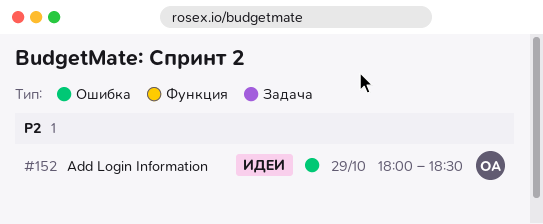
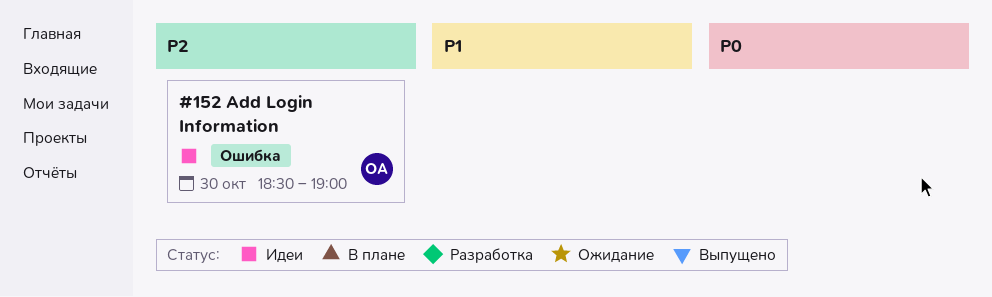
#152, day: Oct 29 -> Oct 30
#152, begins: 18:00 -> 18:30
#152, ends: 18:30 -> 19:00

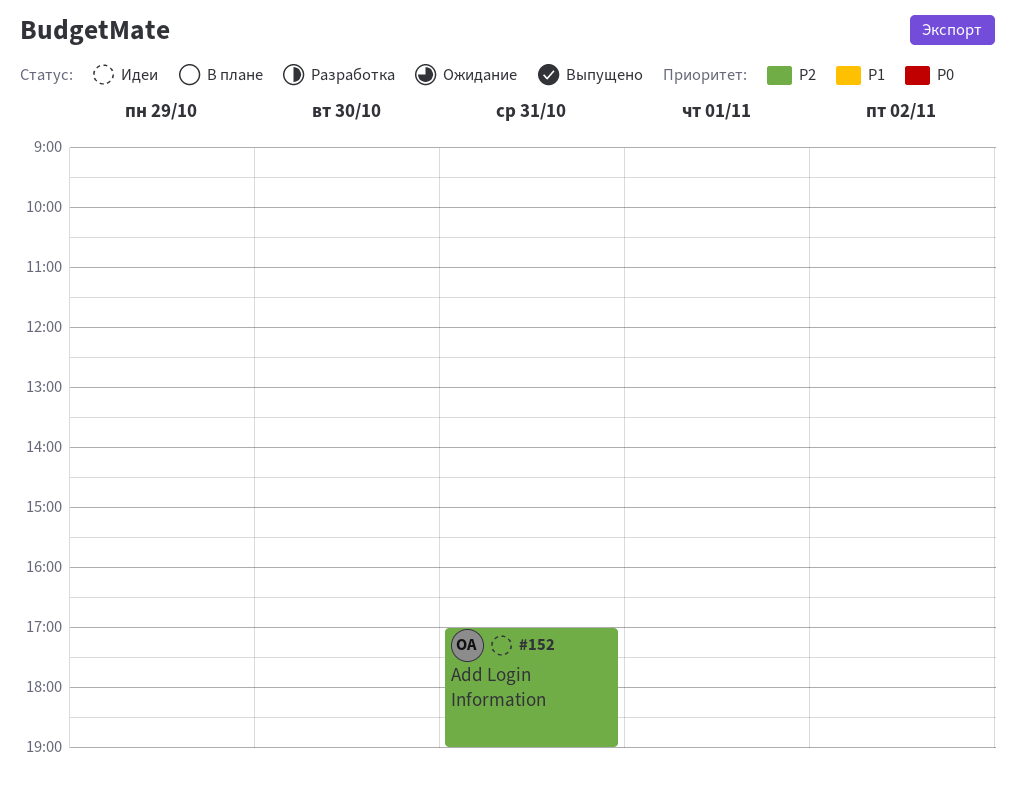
#152, day: Oct 30 -> Oct 31
#152, begins: 18:30 -> 17:00

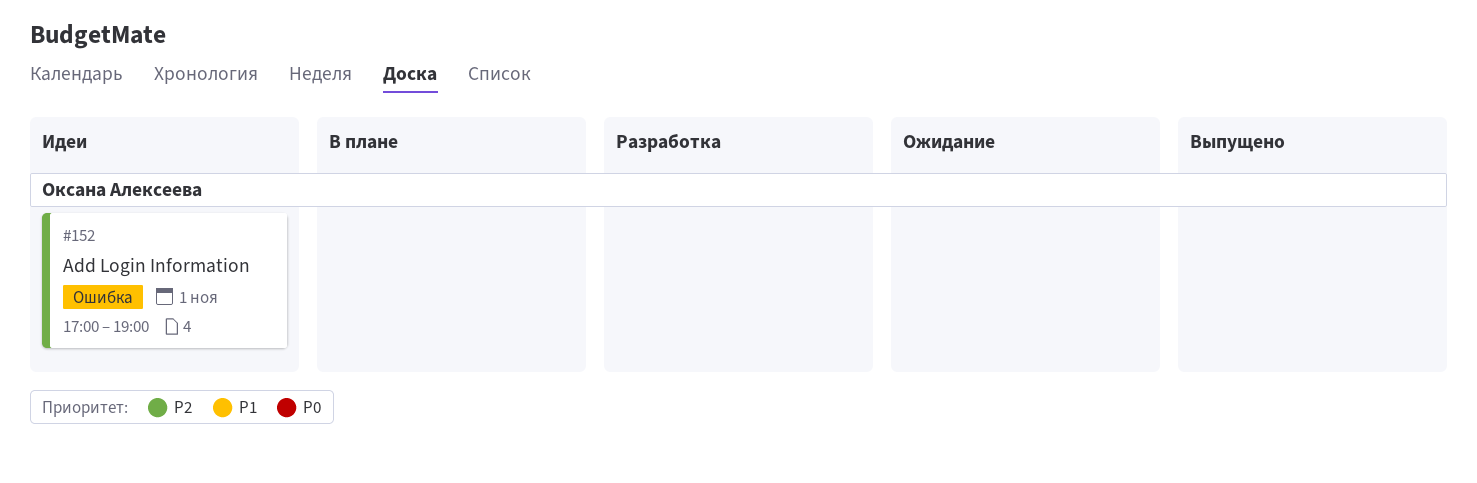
#152, day: Oct 31 -> Nov 1

